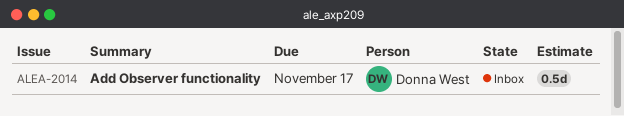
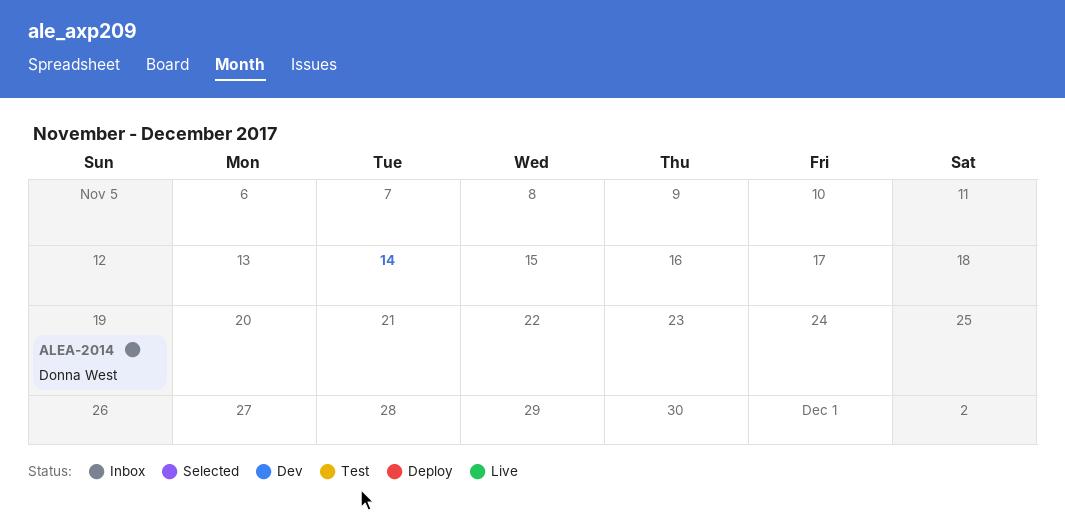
ALEA-2014, due: Nov 17 -> Nov 19

